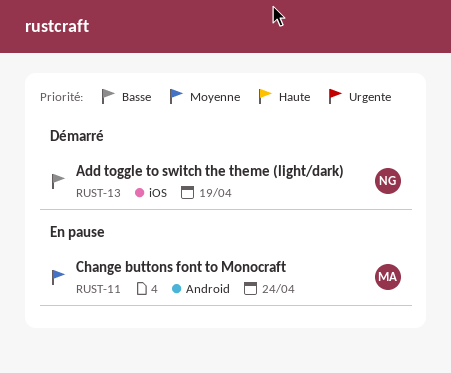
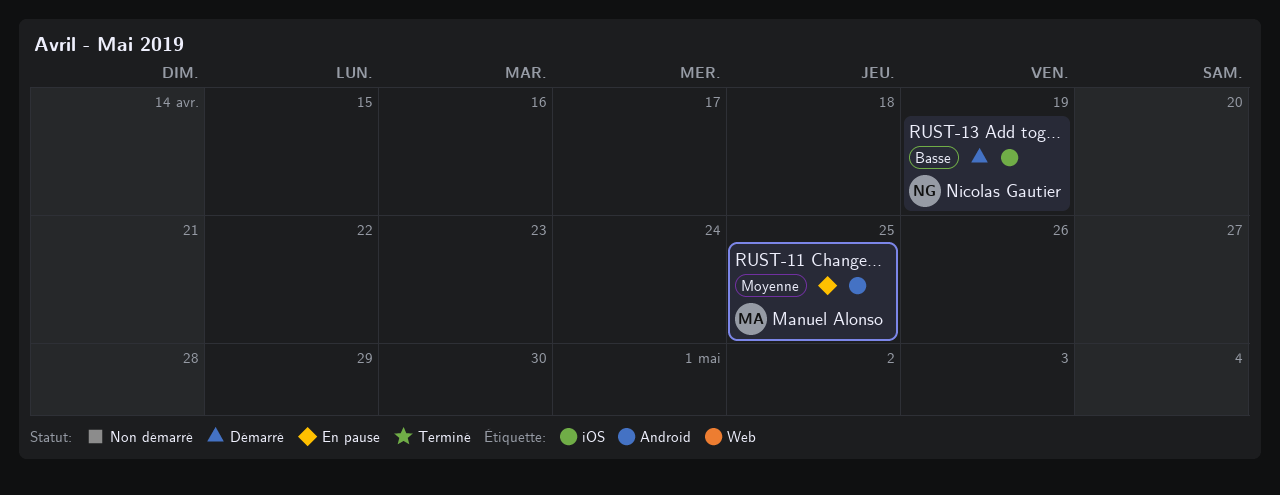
RUST-11, due: Apr 24 -> Apr 25

